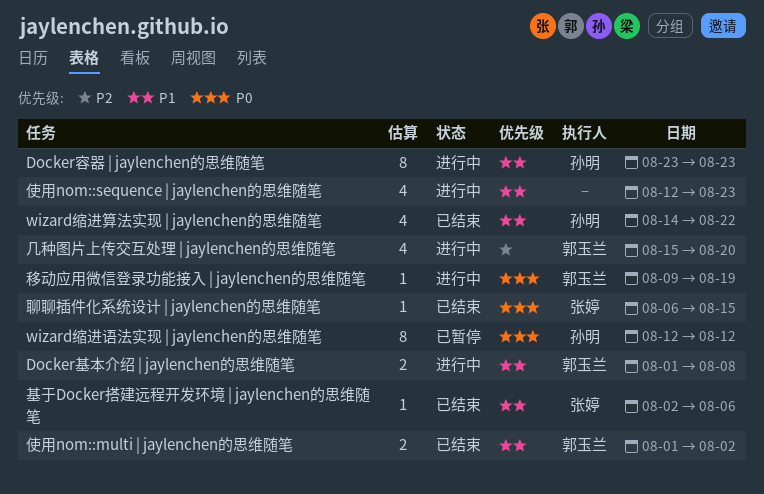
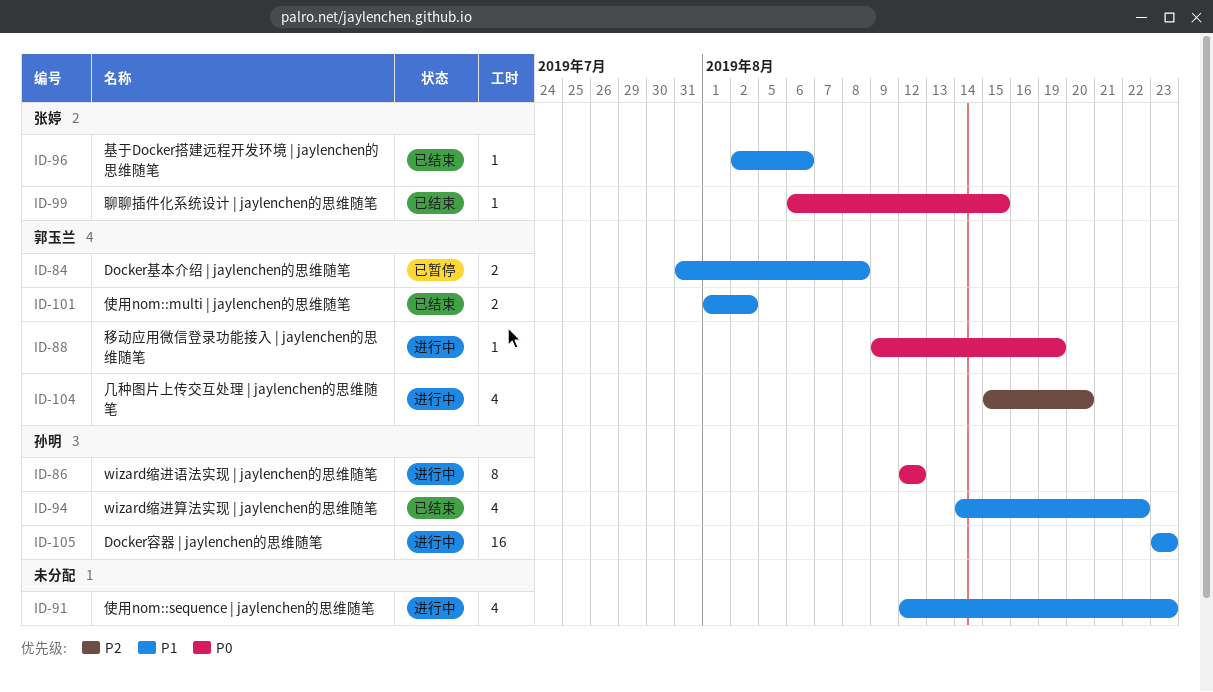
Docker基本介绍 | jaylenchen的思维随笔, status: 进行中 -> 已暂停
Docker基本介绍 | jaylenchen的思维随笔, start: Aug 1 -> Jul 31
Docker容器 | jaylenchen的思维随笔, estimate: 8 -> 16
wizard缩进语法实现 | jaylenchen的思维随笔, status: 已暂停 -> 进行中

